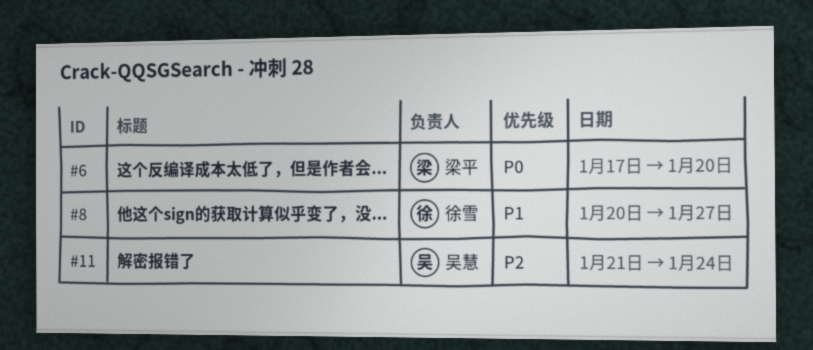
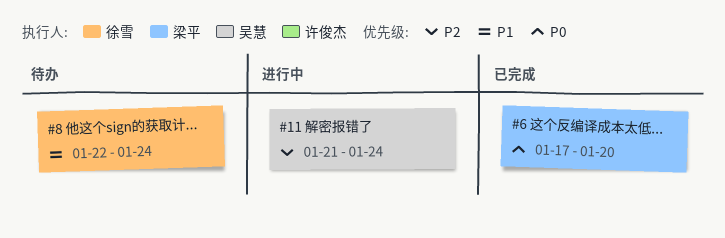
#8, start: Jan 20 -> Jan 22
#8, due: Jan 27 -> Jan 24

